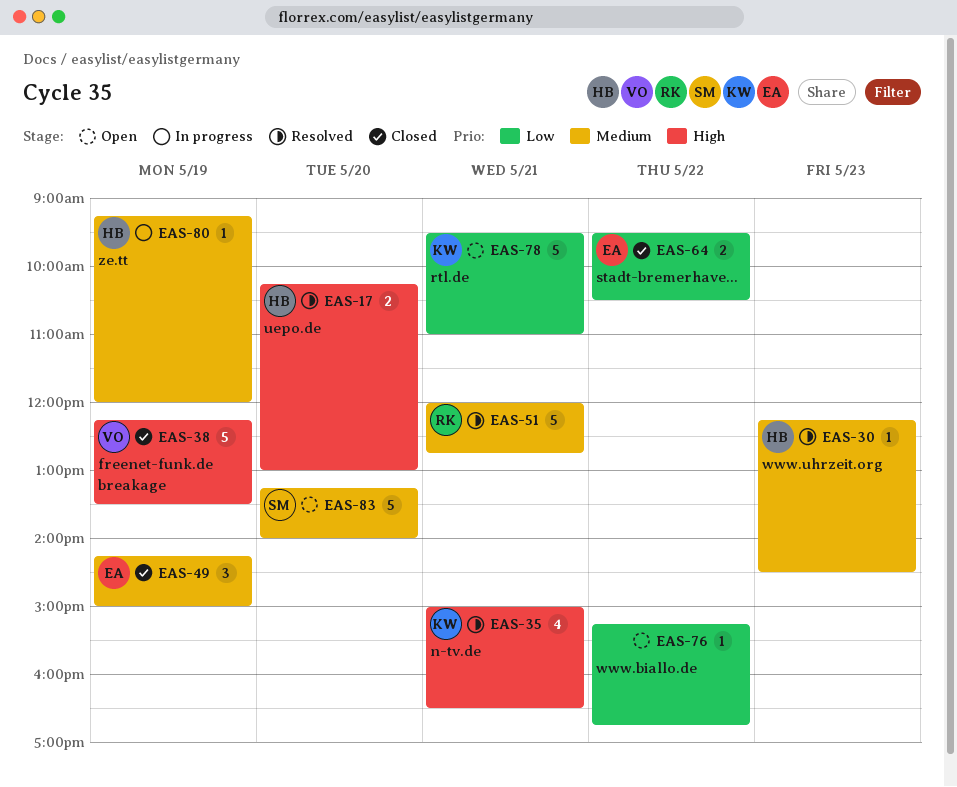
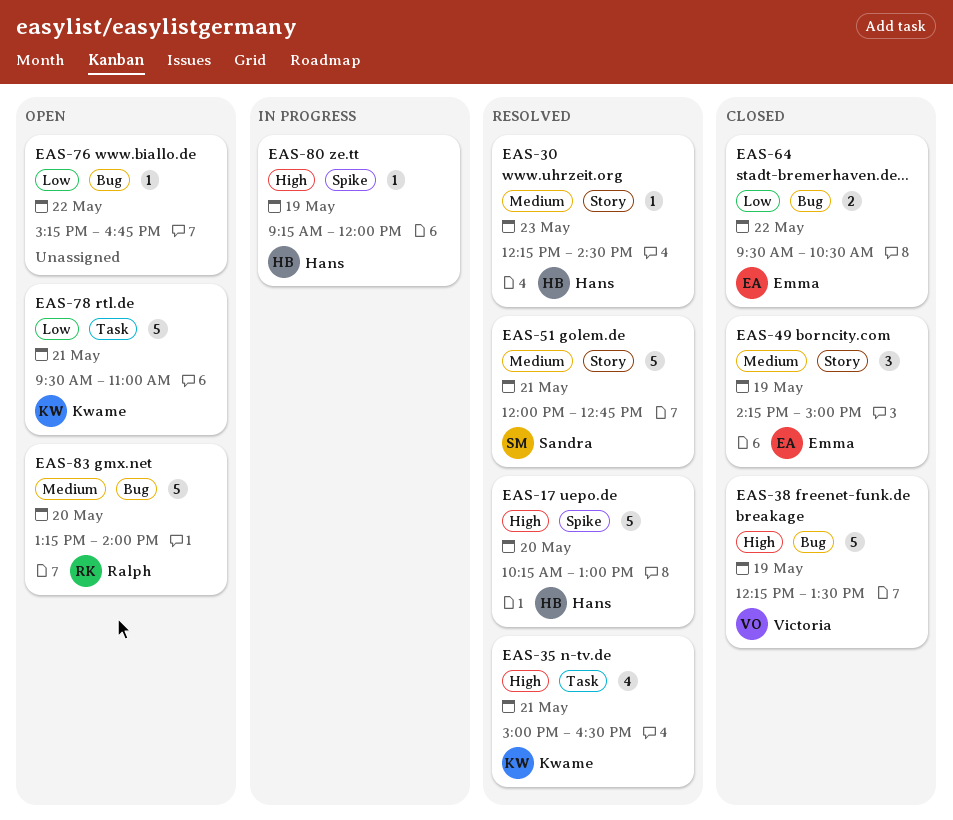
EAS-17, estimate: 2 -> 5
EAS-51, owner: Ralph -> Sandra
EAS-80, priority: Medium -> High
EAS-83, owner: Sandra -> Ralph

